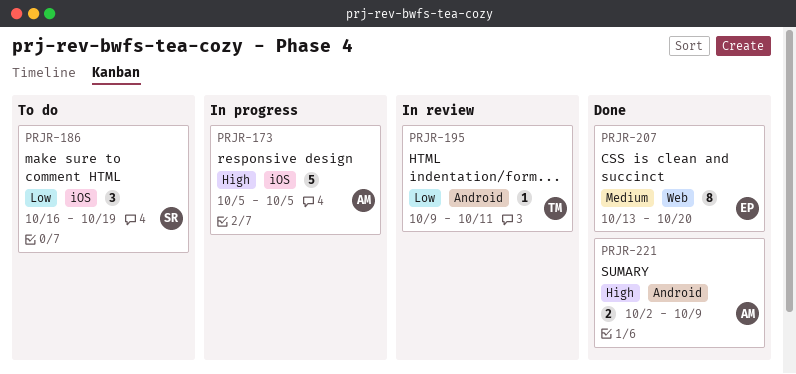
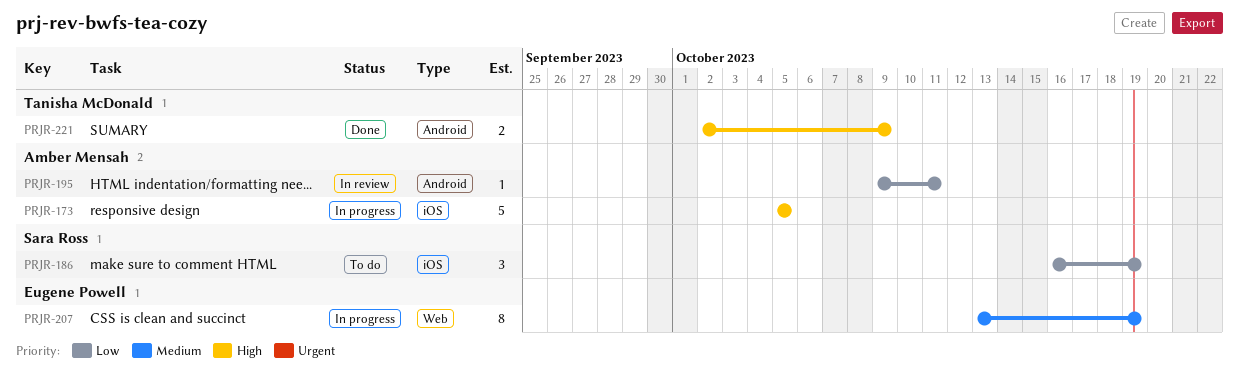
PRJR-195, owner: Tanisha McDonald -> Amber Mensah
PRJR-207, status: Done -> In progress
PRJR-207, due: Oct 20 -> Oct 19
PRJR-221, owner: Amber Mensah -> Tanisha McDonald

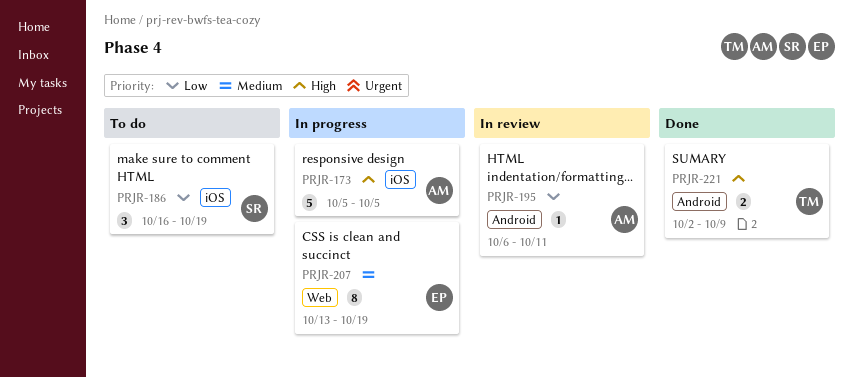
PRJR-195, start: Oct 9 -> Oct 6

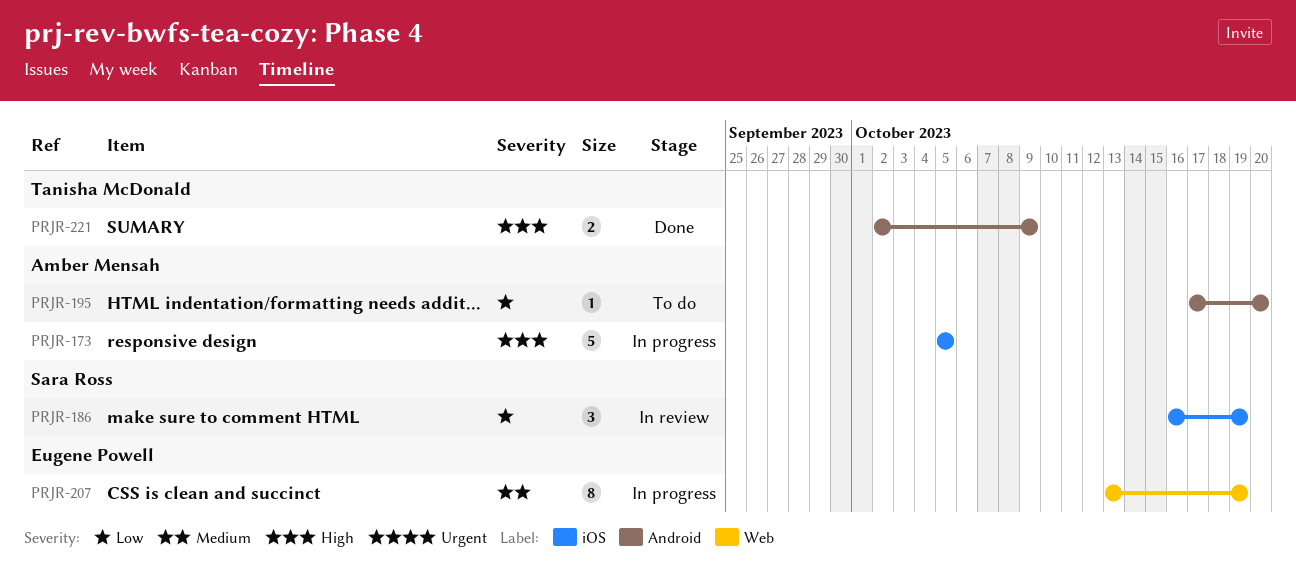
PRJR-186, status: To do -> In review
PRJR-195, status: In review -> To do
PRJR-195, start: Oct 6 -> Oct 17
PRJR-195, due: Oct 11 -> Oct 20

